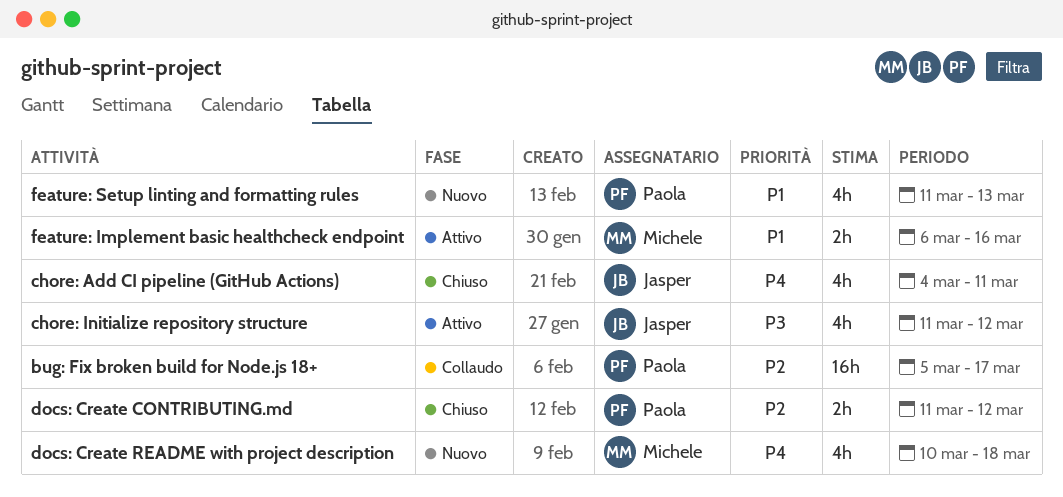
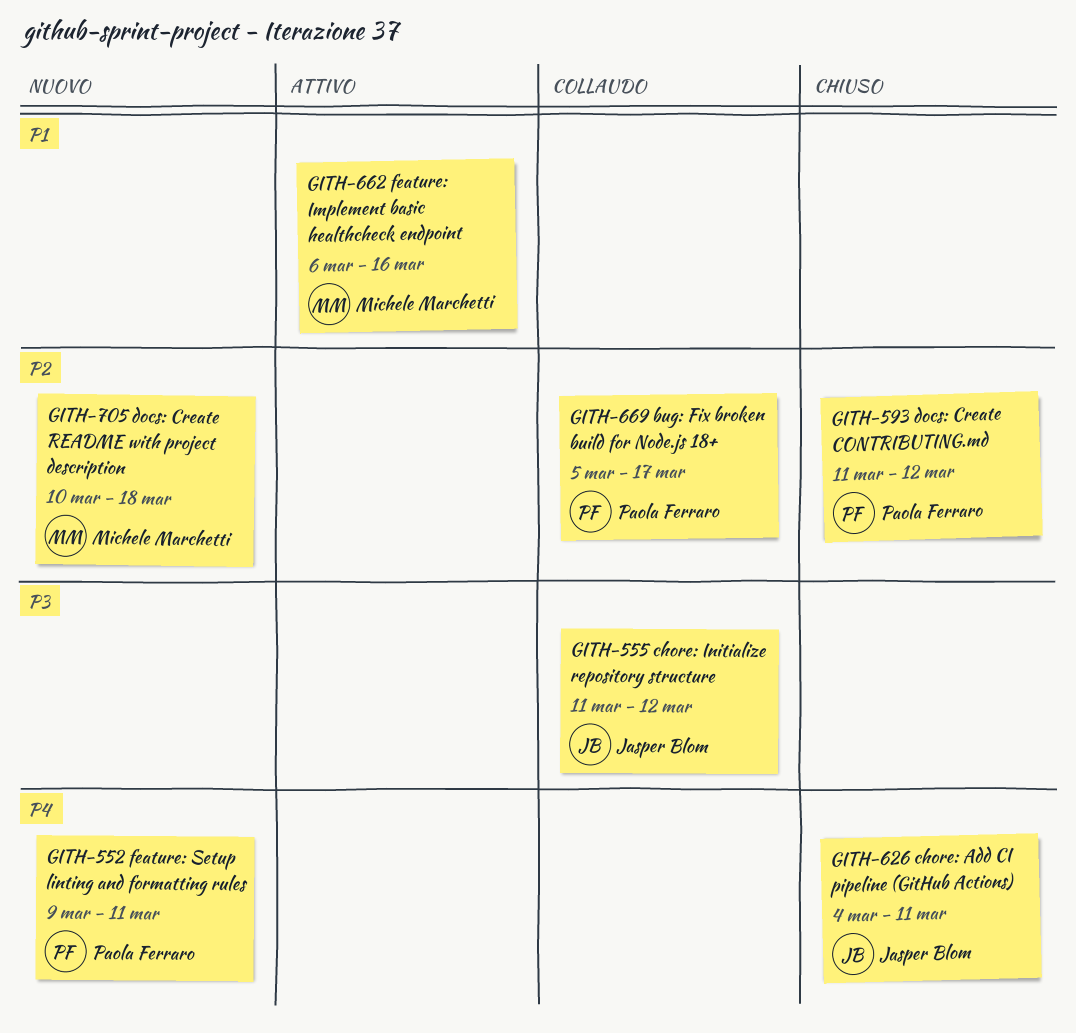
chore: Initialize repository structure, status: Attivo -> Collaudo
docs: Create README with project description, priority: P4 -> P2
feature: Setup linting and formatting rules, priority: P1 -> P4
feature: Setup linting and formatting rules, start: Mar 11 -> Mar 9
feature: Setup linting and formatting rules, due: Mar 13 -> Mar 11

